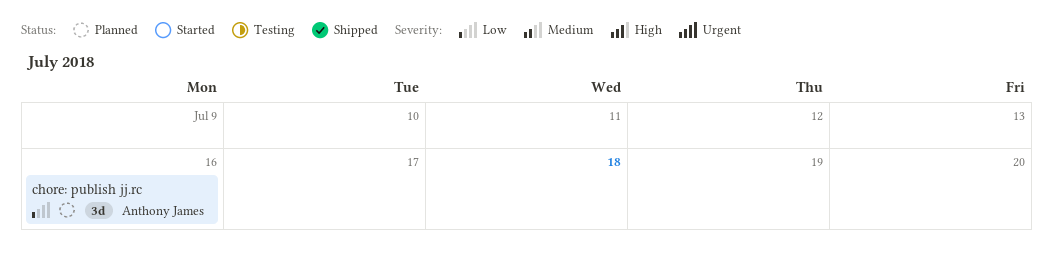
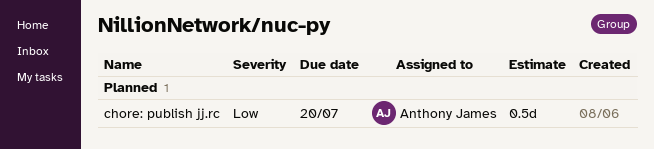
chore: publish jj.rc, estimate: 3d -> 0.5d
chore: publish jj.rc, due: Jul 16 -> Jul 20

